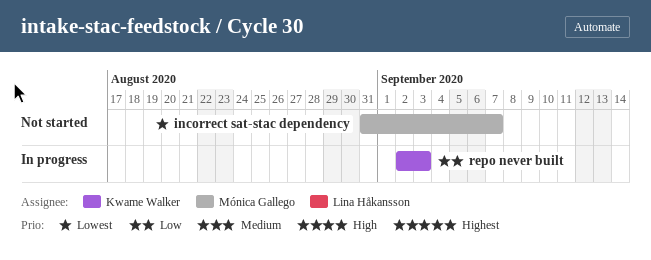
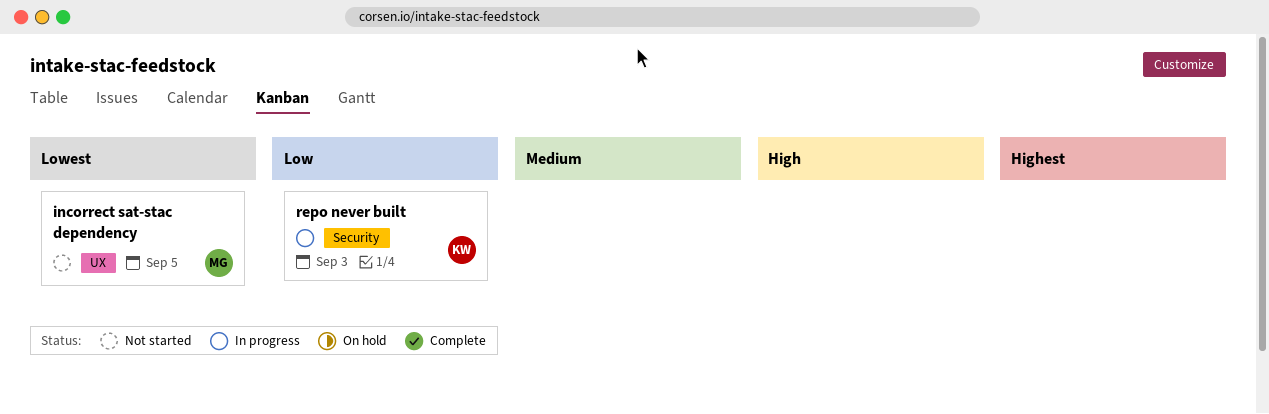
incorrect sat-stac dependency, due: Sep 7 -> Sep 5

